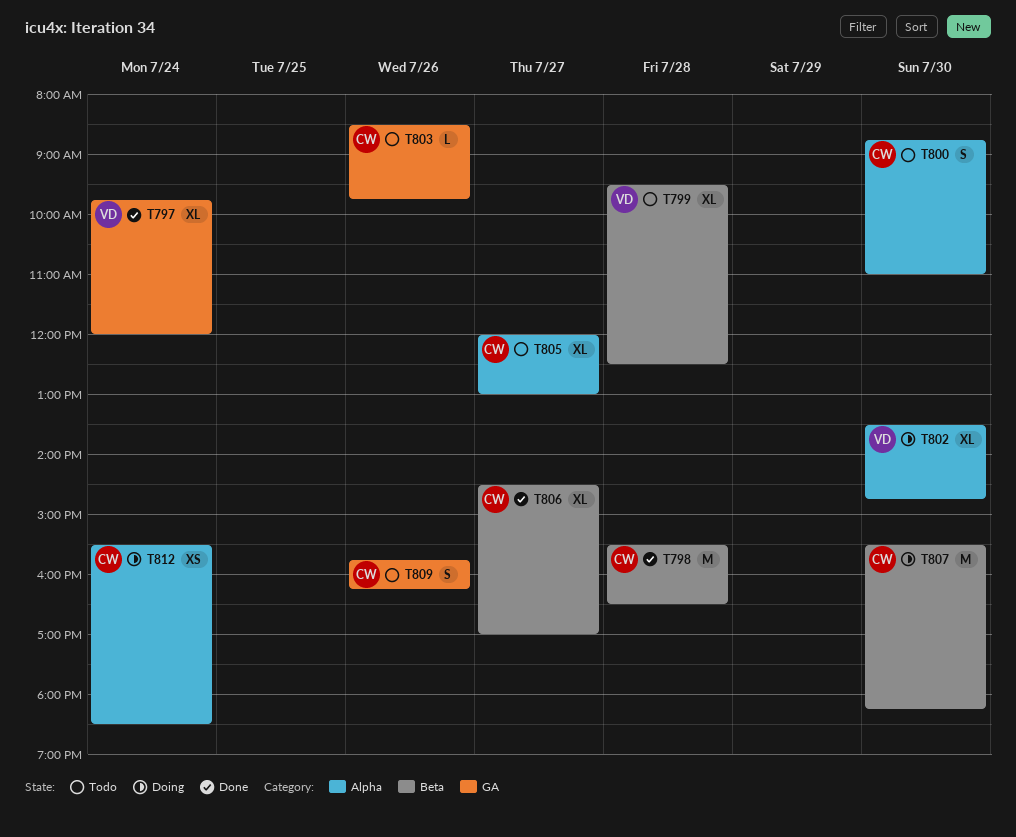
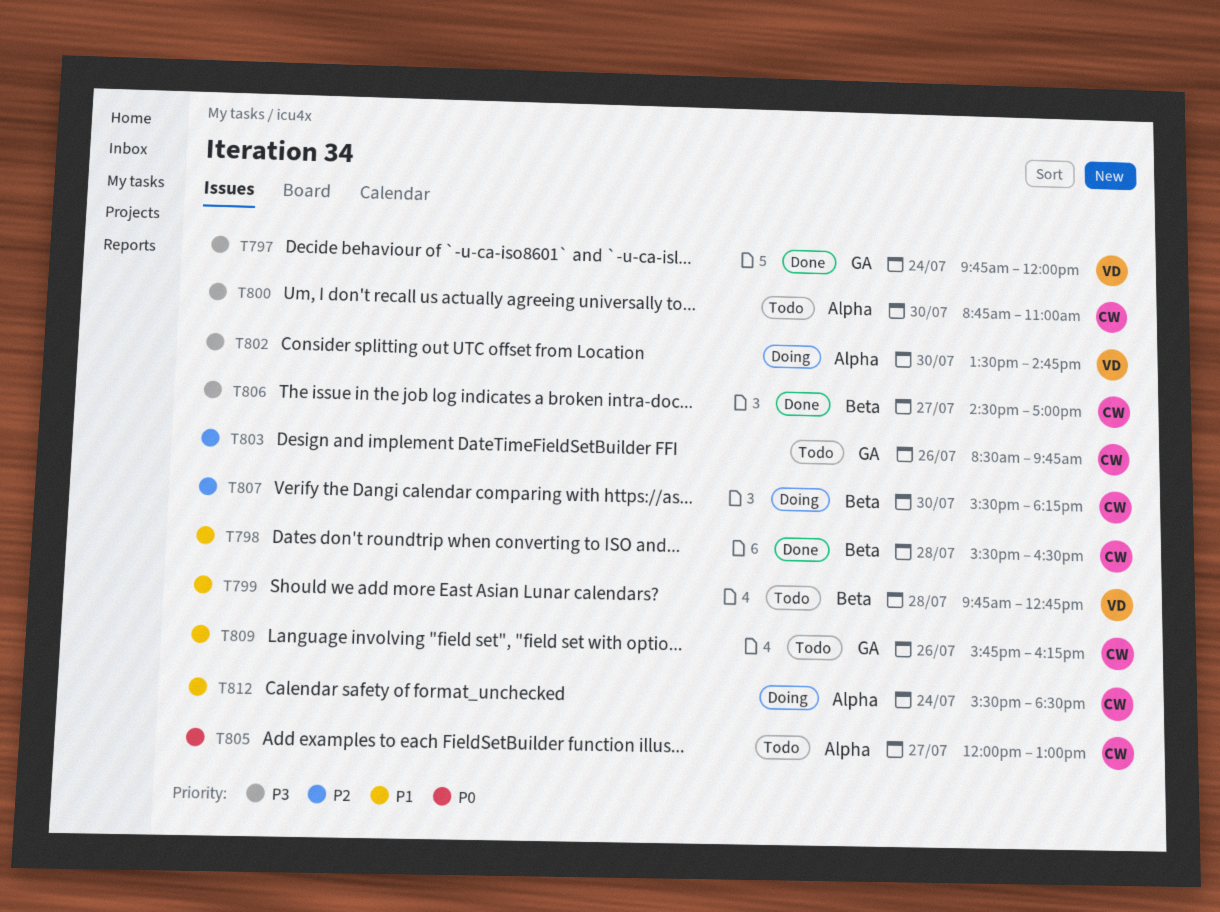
T799, begins: 09:30 -> 09:45
T799, ends: 12:30 -> 12:45

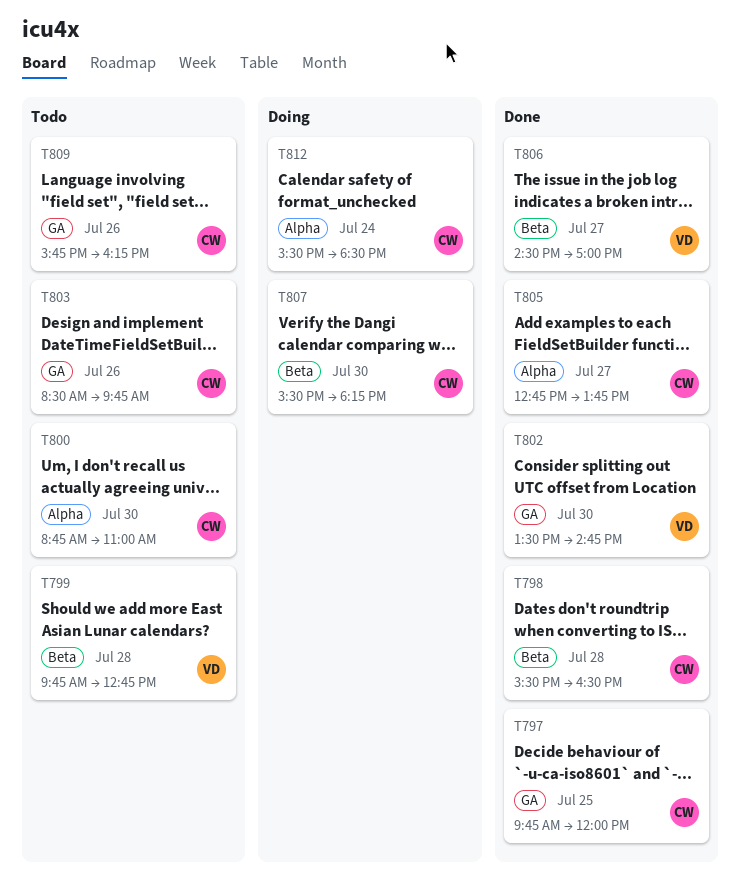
T797, owner: VD -> CW
T797, day: Jul 24 -> Jul 25
T802, status: Doing -> Done
T802, label: Alpha -> GA
T805, status: Todo -> Done
T805, begins: 12:00 -> 12:45
T805, ends: 13:00 -> 13:45
T806, owner: CW -> VD

